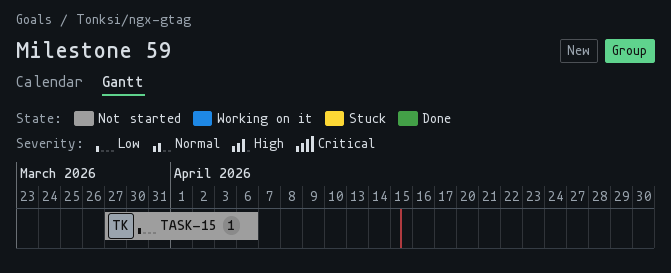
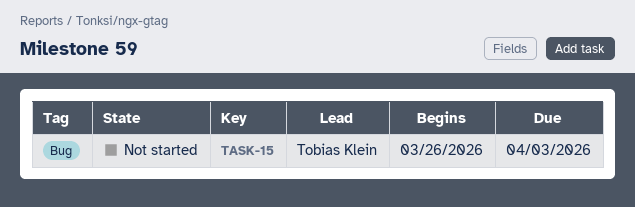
TASK-15, start: Mar 27 -> Mar 26
TASK-15, due: Apr 6 -> Apr 3

